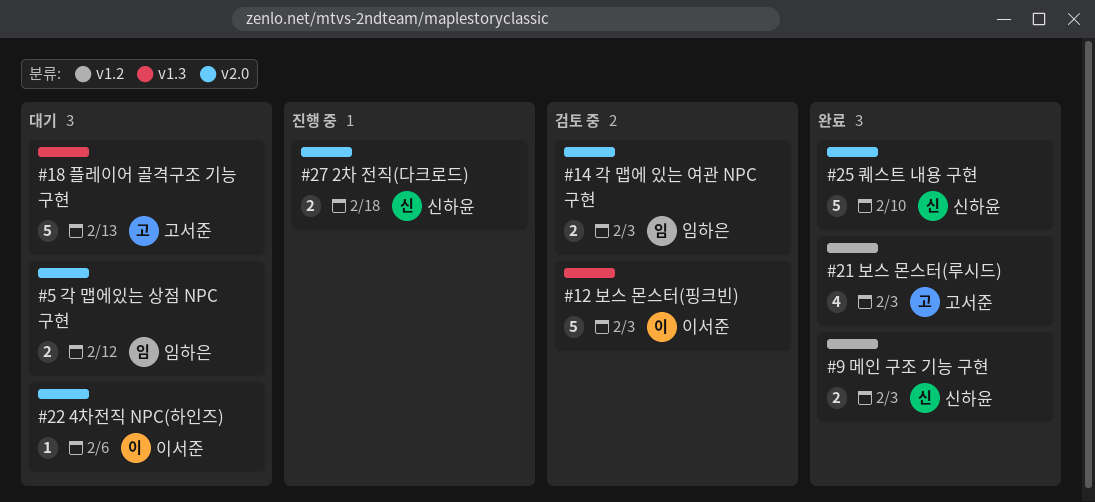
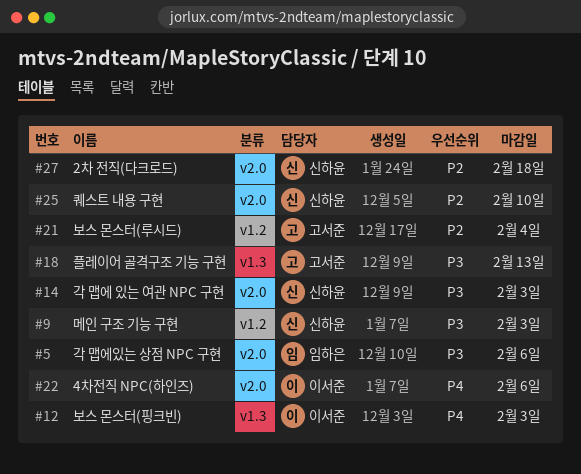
#5, due: Feb 12 -> Feb 6
#14, owner: 임하은 -> 신하윤
#21, due: Feb 3 -> Feb 4

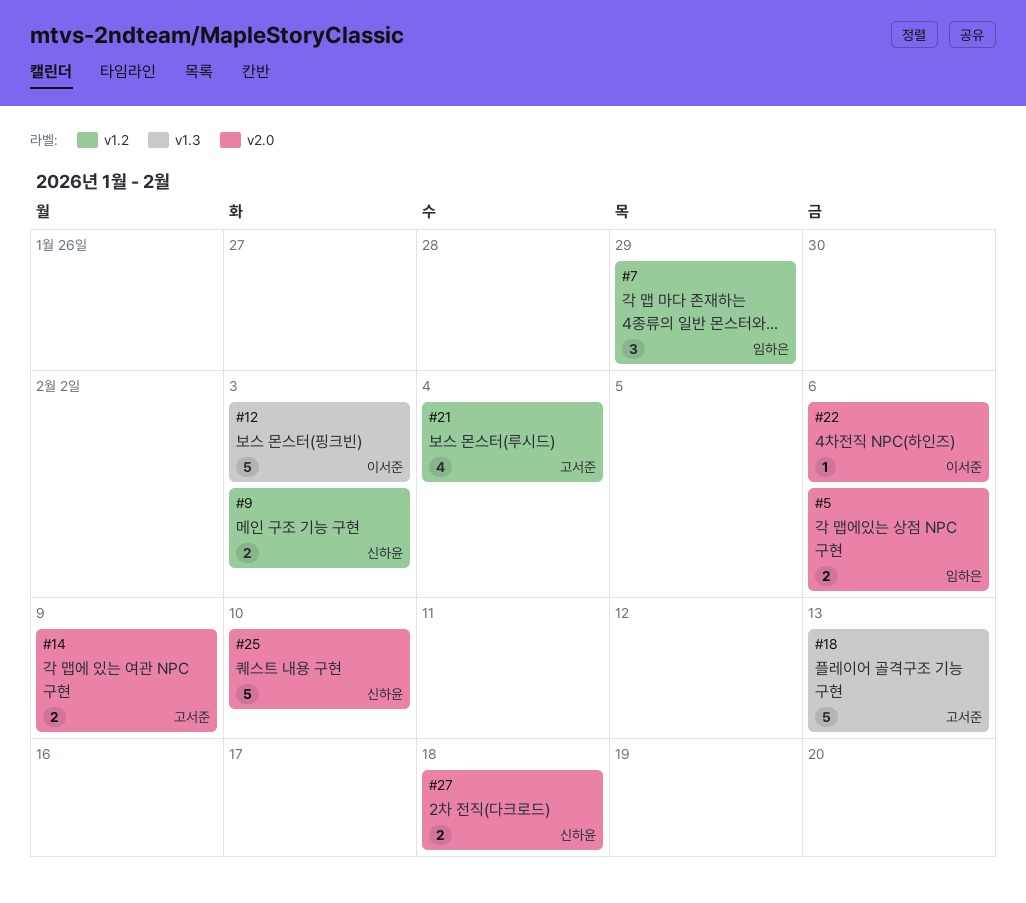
#7: none -> present
#14, owner: 신하윤 -> 고서준
#14, due: Feb 3 -> Feb 9

